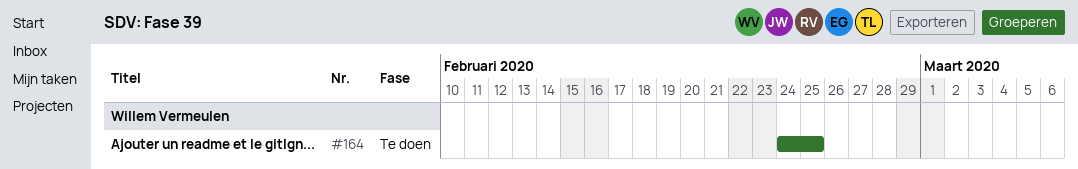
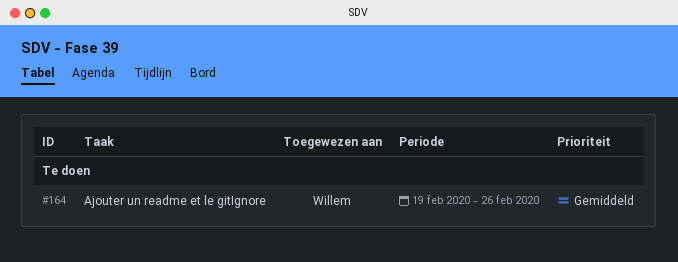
#164, start: Feb 24 -> Feb 19
#164, due: Feb 25 -> Feb 26

